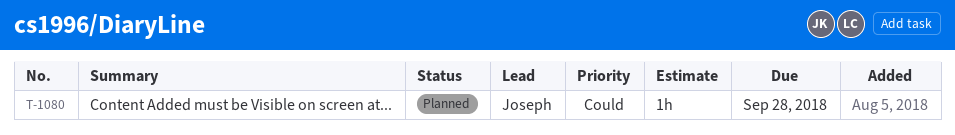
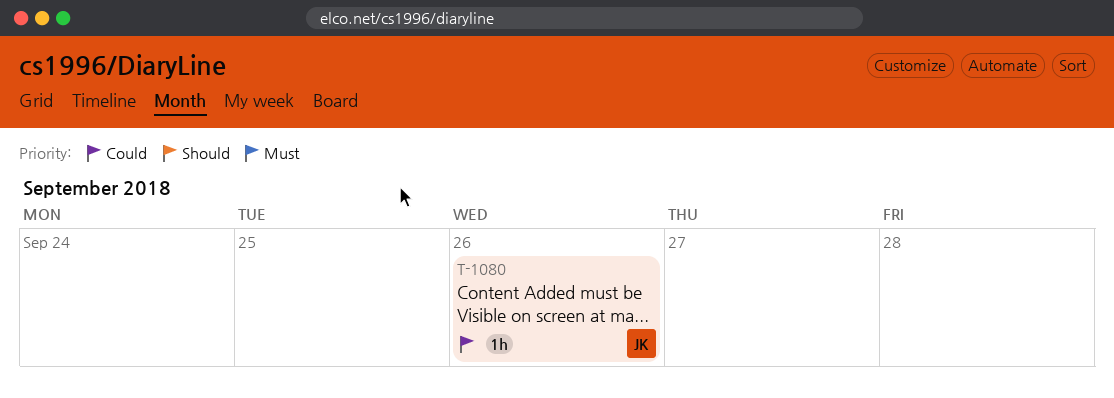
T-1080, due: Sep 28 -> Sep 26

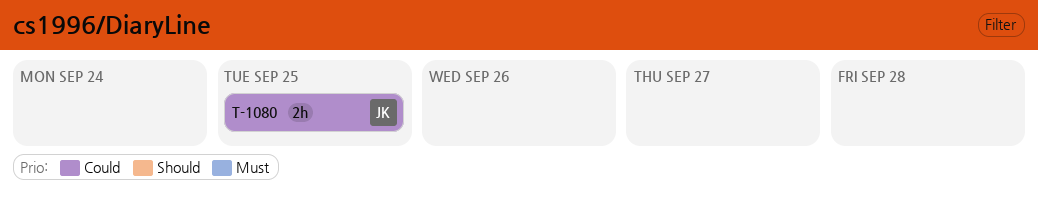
T-1080, estimate: 1h -> 2h
T-1080, due: Sep 26 -> Sep 25

